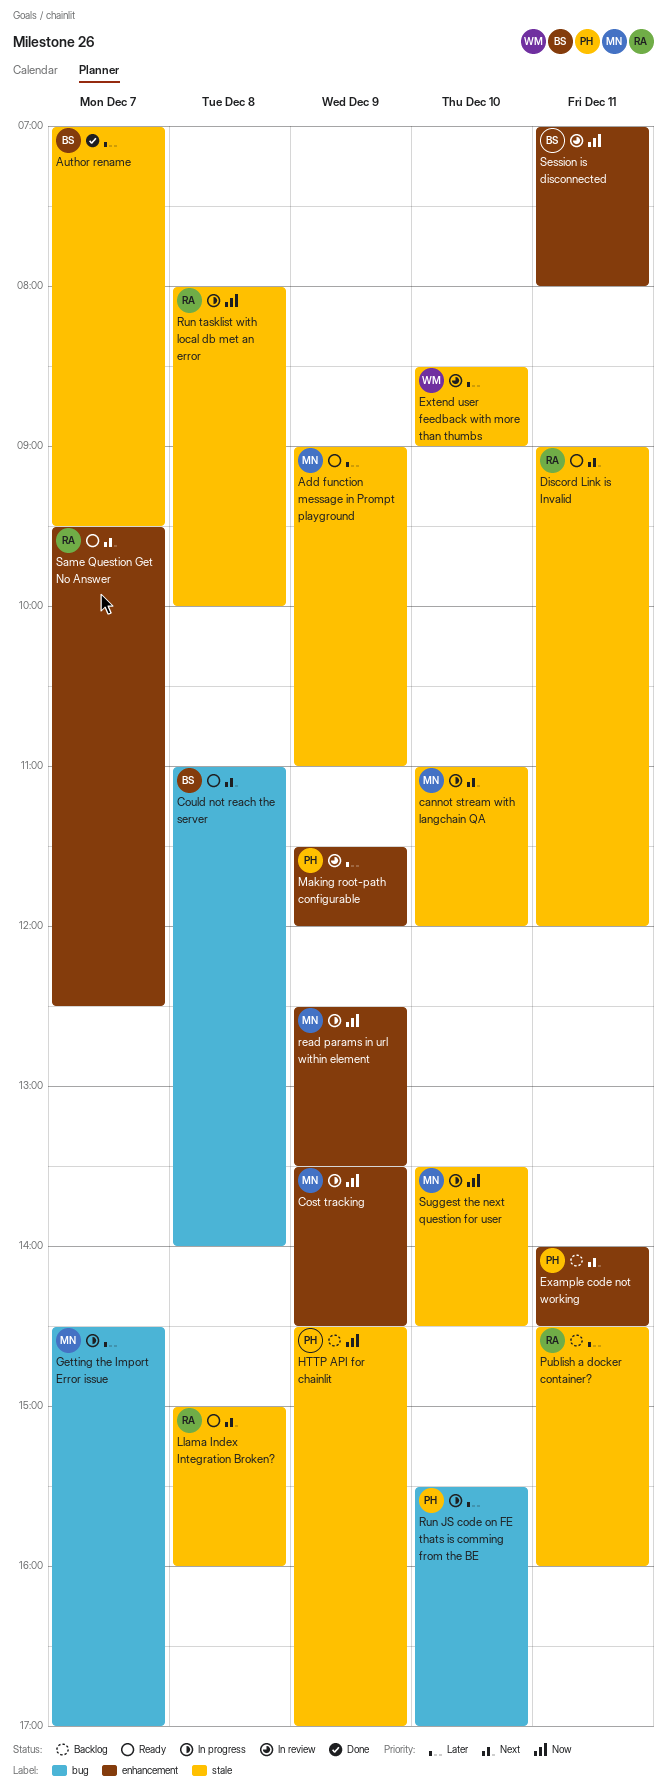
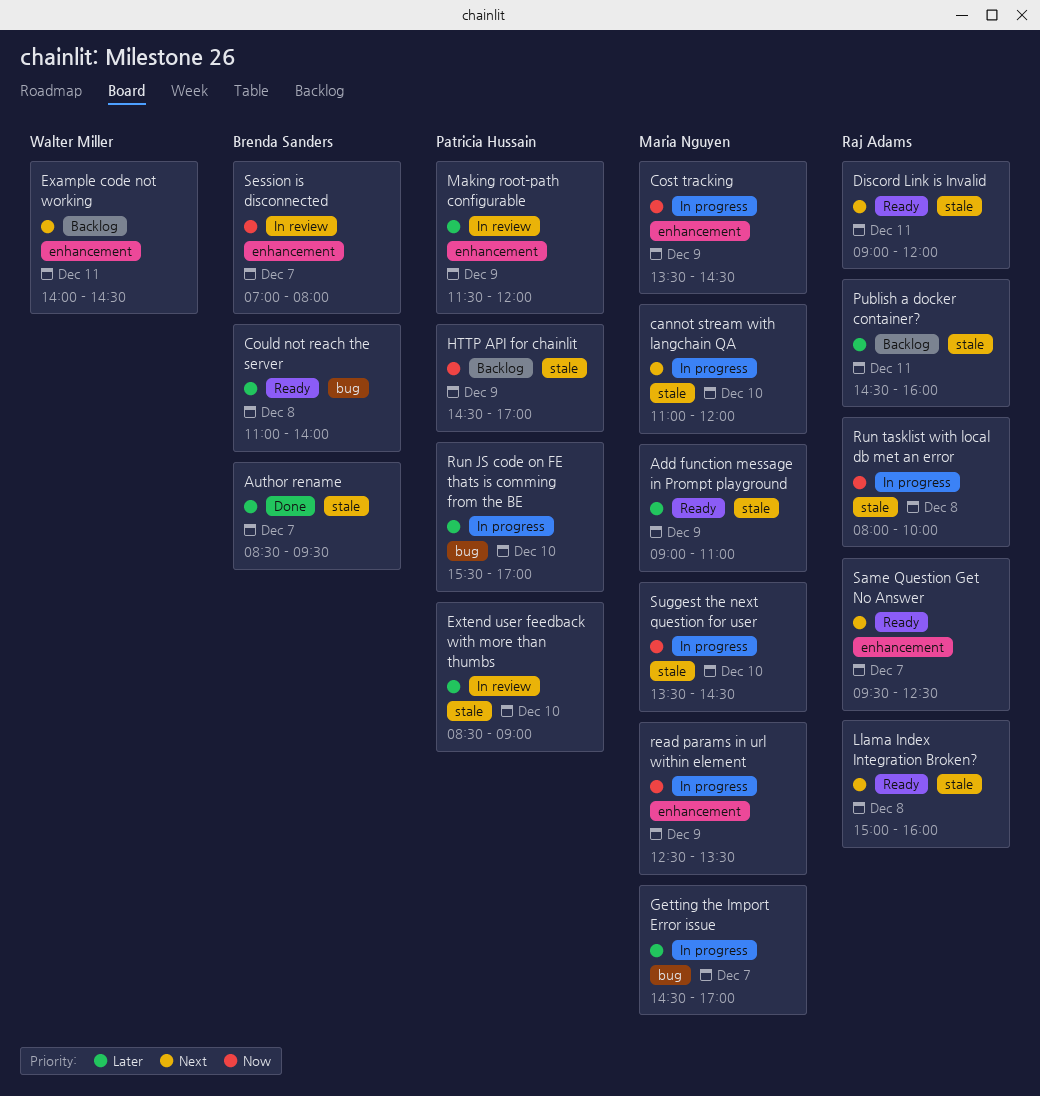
Author rename, begins: 07:00 -> 08:30
Could not reach the server, priority: Next -> Later
Example code not working, owner: Patricia Hussain -> Walter Miller
Extend user feedback with more than thumbs, owner: Walter Miller -> Patricia Hussain
Session is disconnected, day: Dec 11 -> Dec 7

